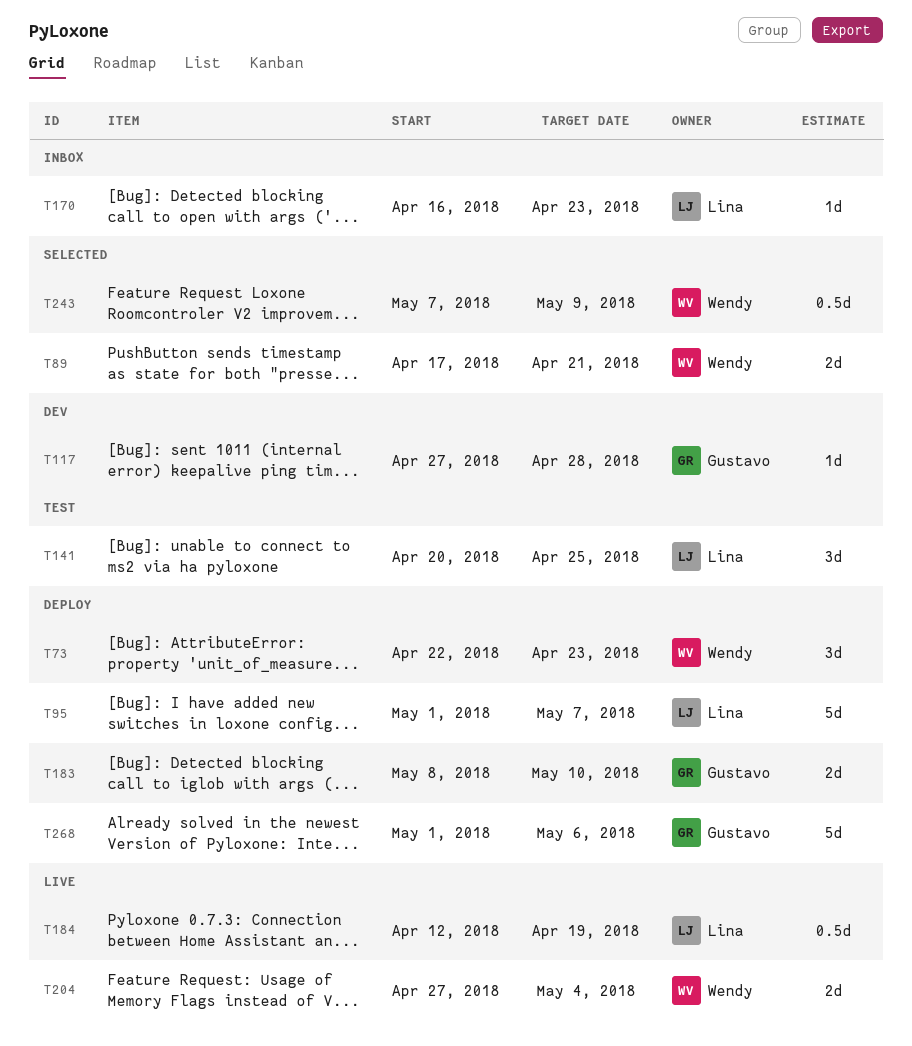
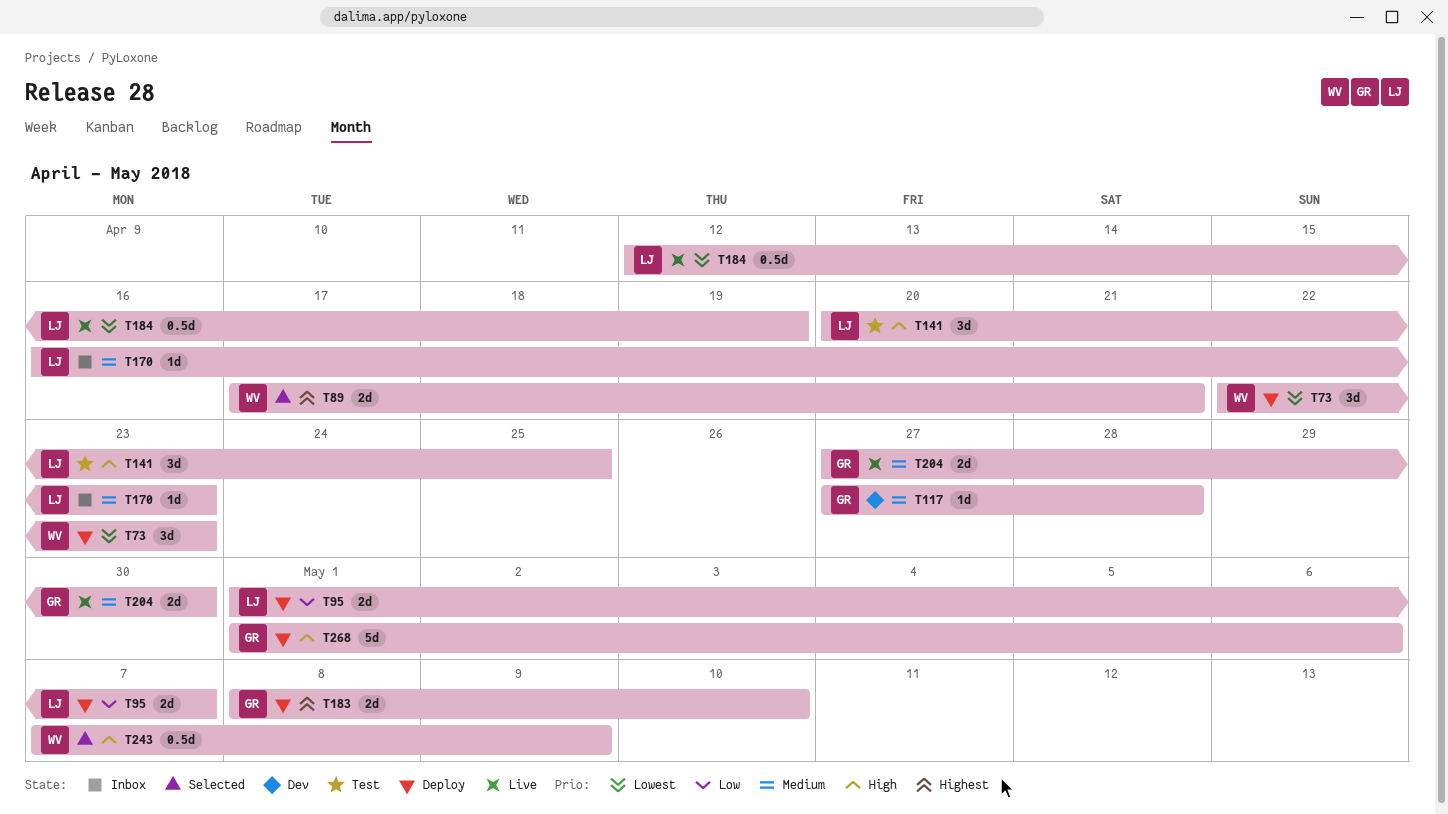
T95, estimate: 5d -> 2d
T204, owner: Wendy -> Gustavo
T204, due: May 4 -> Apr 30

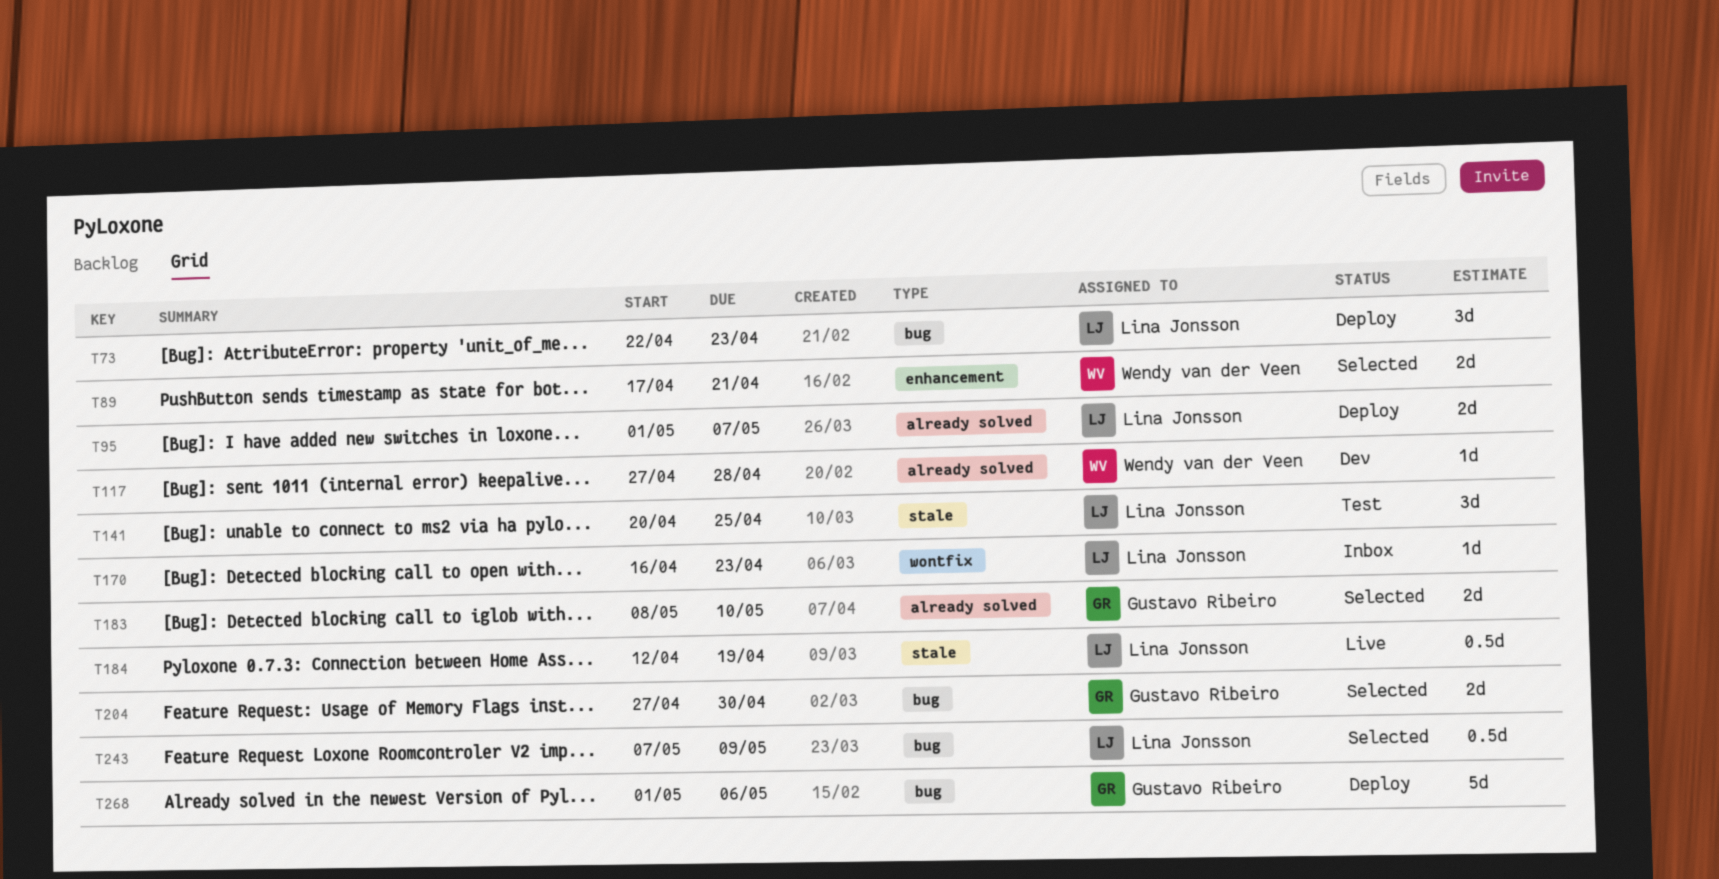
T73, owner: Wendy van der Veen -> Lina Jonsson
T117, owner: Gustavo Ribeiro -> Wendy van der Veen
T183, status: Deploy -> Selected
T204, status: Live -> Selected
T243, owner: Wendy van der Veen -> Lina Jonsson

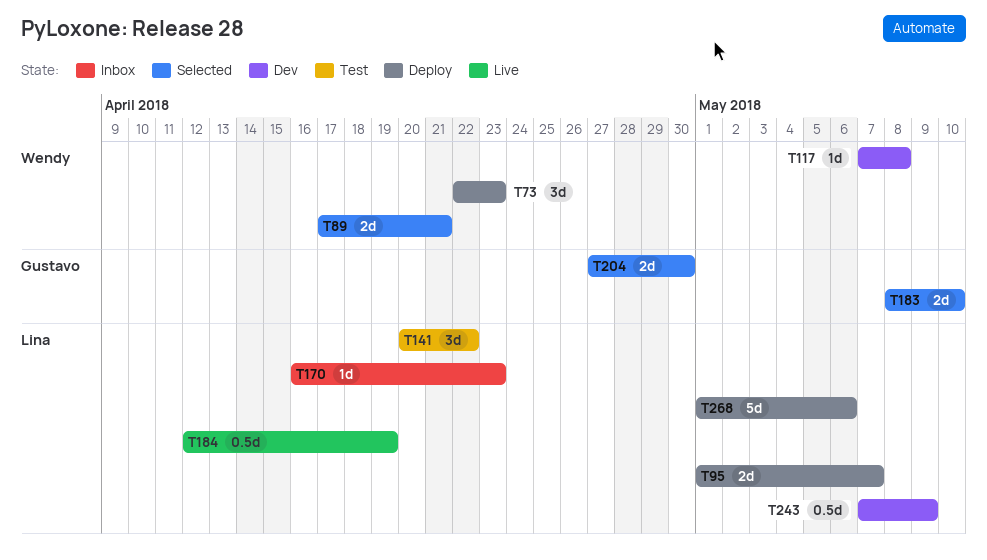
T73, owner: Lina Jonsson -> Wendy van der Veen
T117, start: Apr 27 -> May 7
T117, due: Apr 28 -> May 8
T141, due: Apr 25 -> Apr 22
T243, status: Selected -> Dev
T268, owner: Gustavo Ribeiro -> Lina Jonsson

